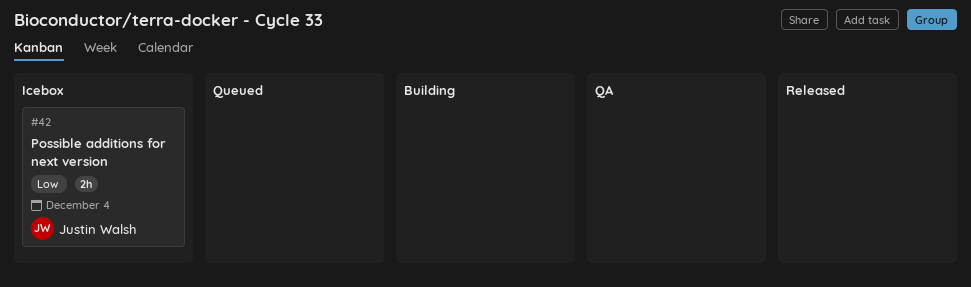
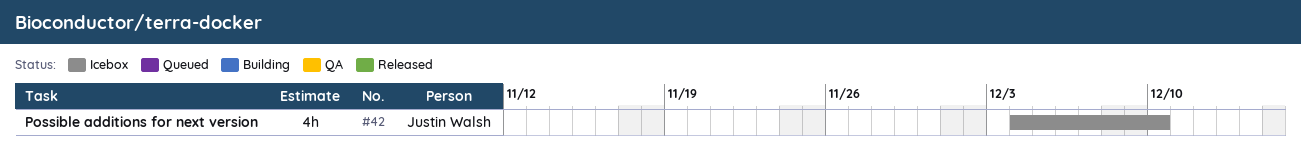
#42, estimate: 2h -> 4h
#42, due: Dec 4 -> Dec 10

